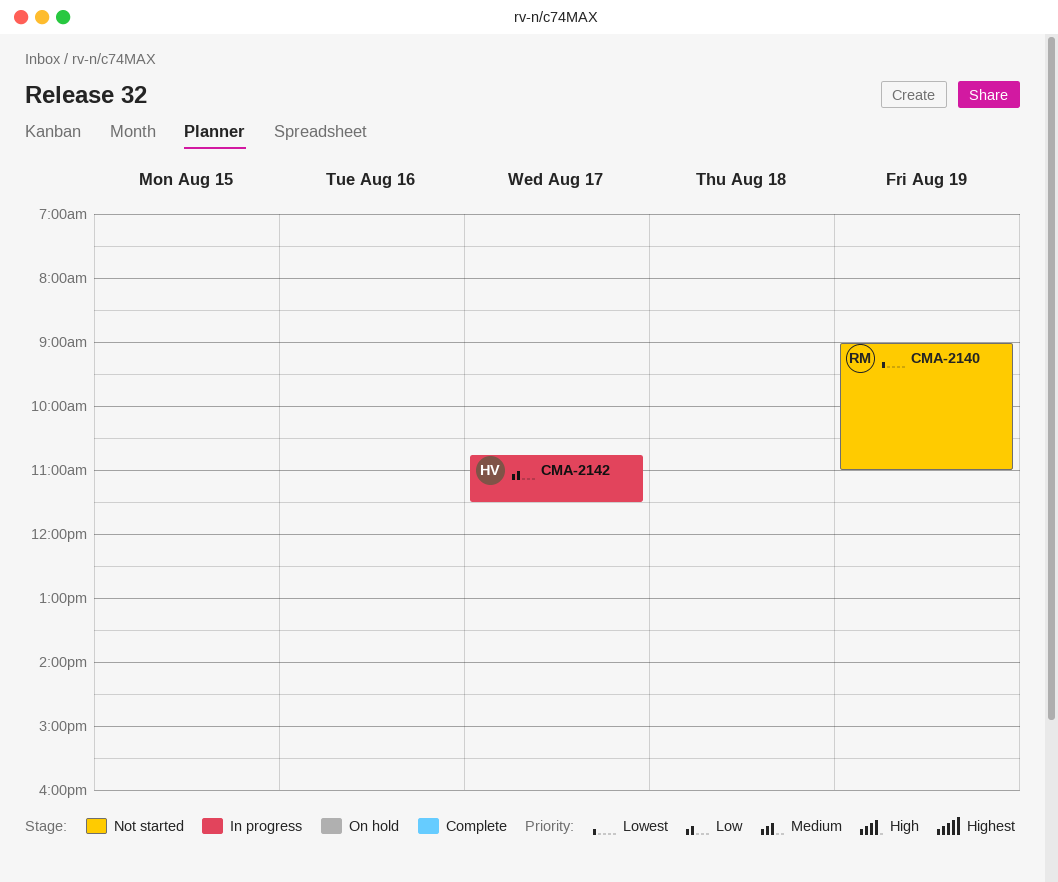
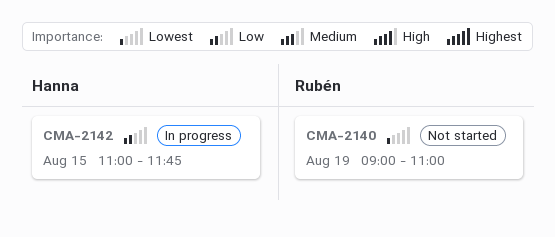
CMA-2142, day: Aug 17 -> Aug 15
CMA-2142, begins: 10:45 -> 11:00
CMA-2142, ends: 11:30 -> 11:45

